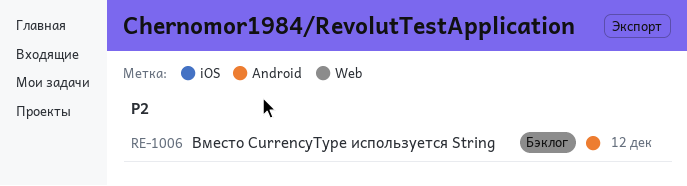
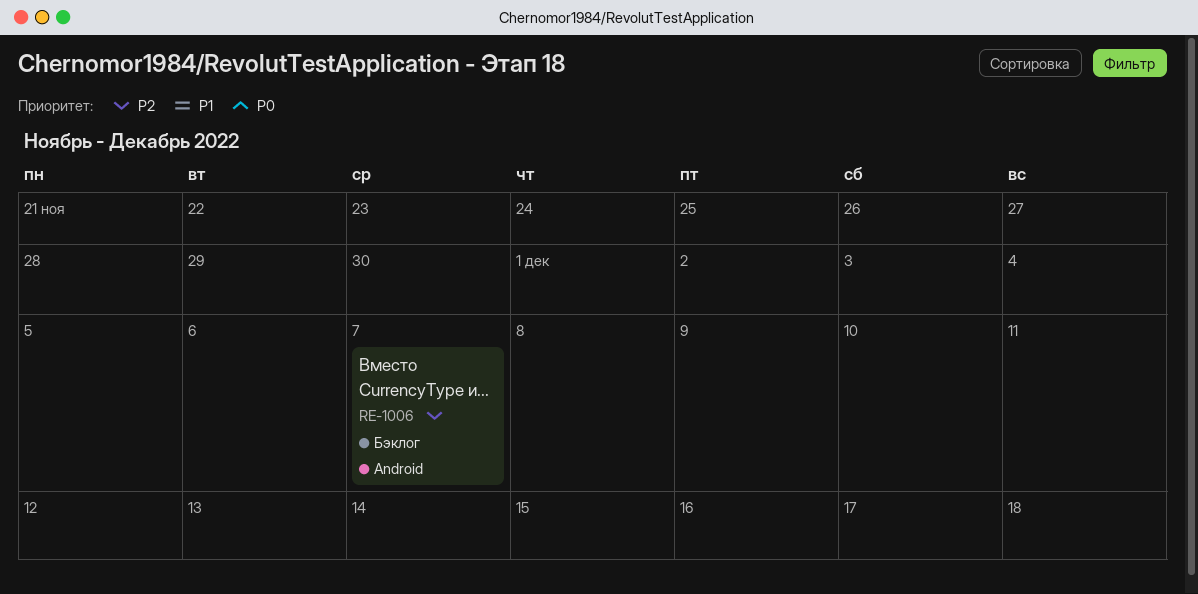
RE-1006, due: Dec 12 -> Dec 7

